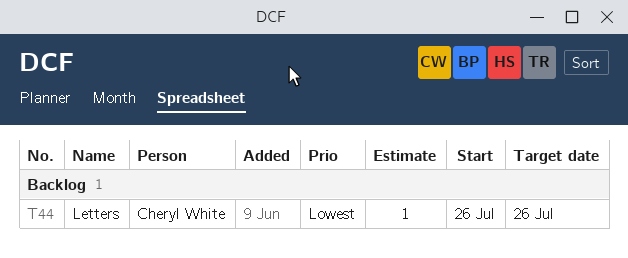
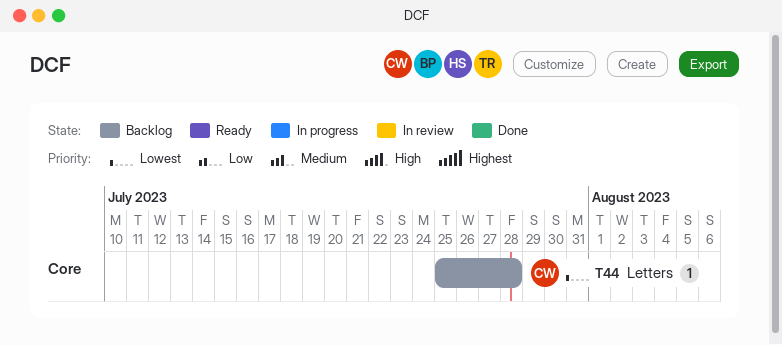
T44, start: Jul 26 -> Jul 25
T44, due: Jul 26 -> Jul 28

